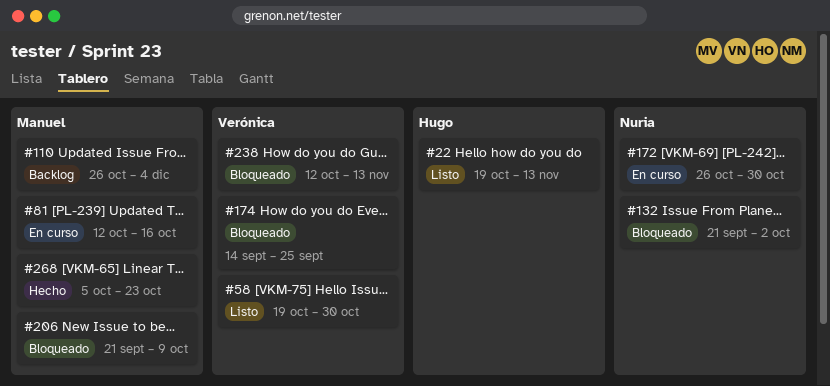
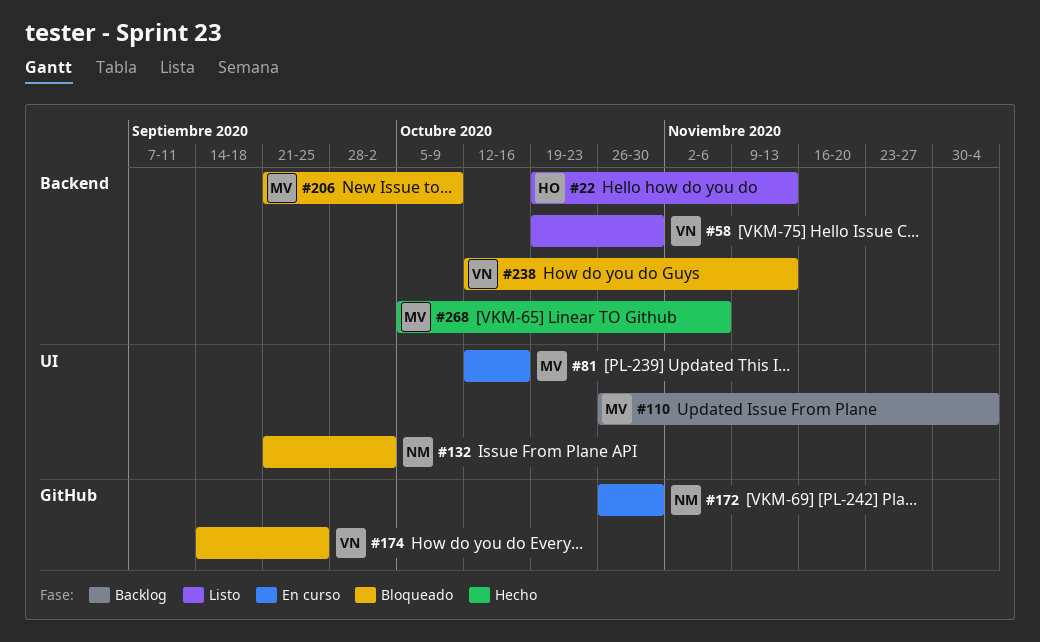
#268, due: Oct 23 -> Nov 6

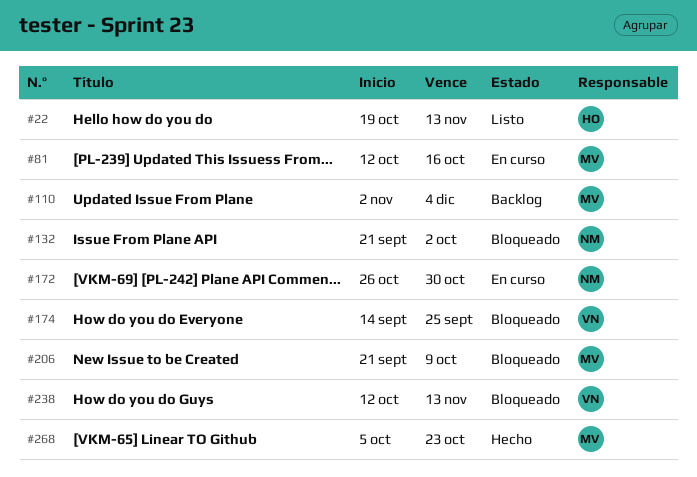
#58: present -> none
#110, start: Oct 26 -> Nov 2
#268, due: Nov 6 -> Oct 23

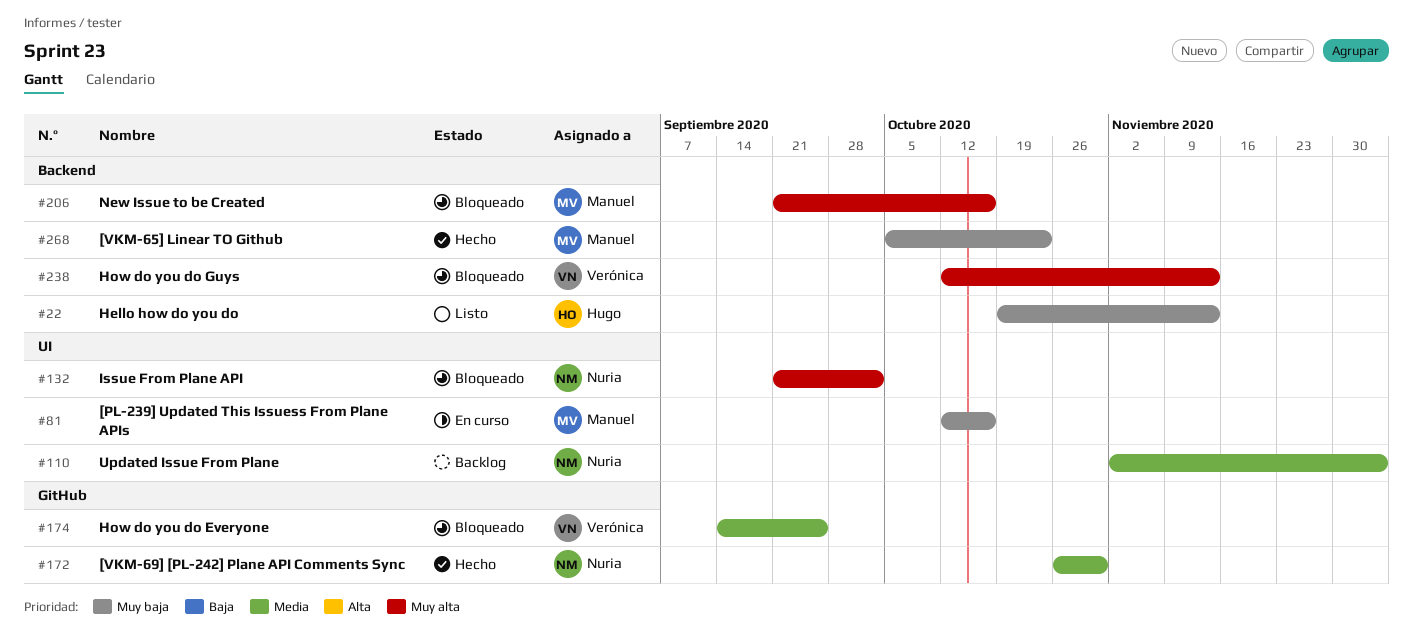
#110, owner: Manuel -> Nuria
#172, status: En curso -> Hecho
#206, due: Oct 9 -> Oct 16

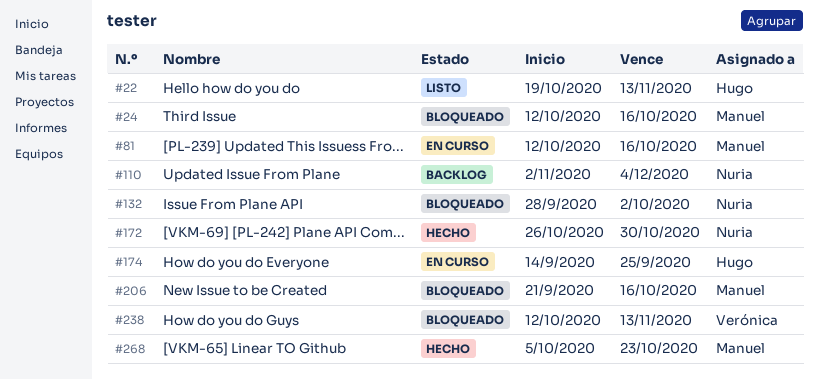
#24: none -> present
#132, start: Sep 21 -> Sep 28
#174, status: Bloqueado -> En curso
#174, owner: Verónica -> Hugo

